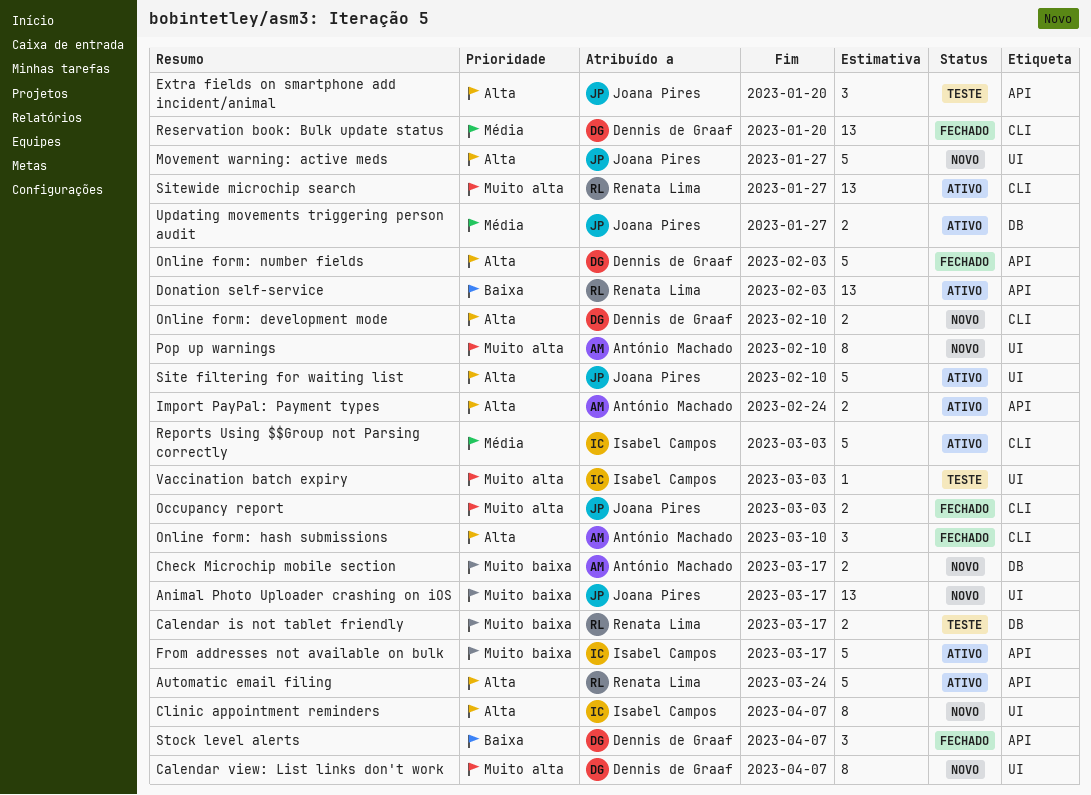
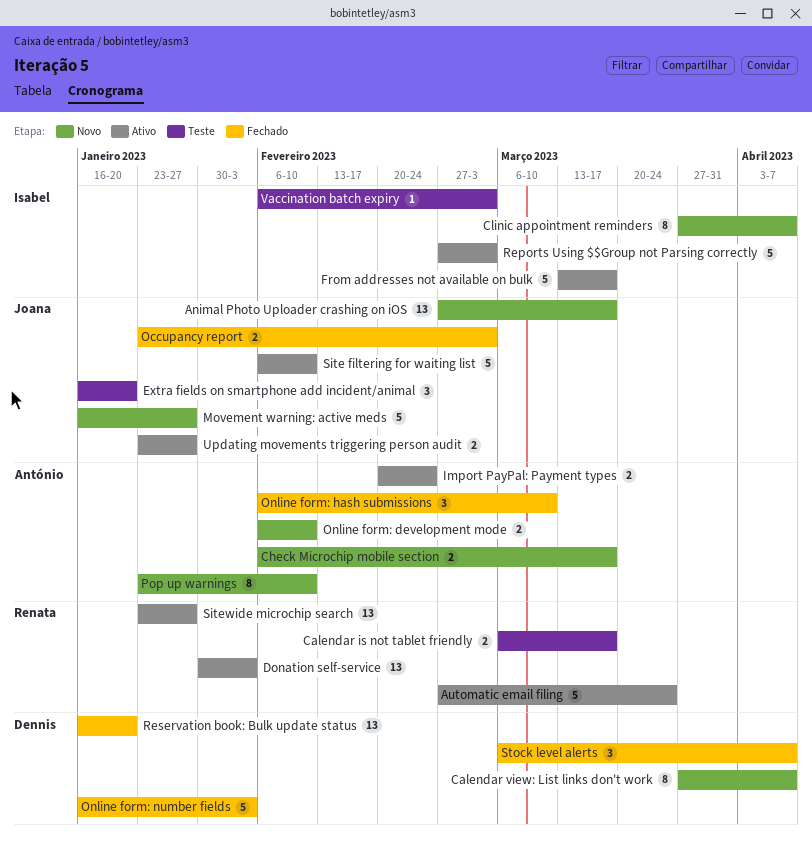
Online form: development mode, owner: Dennis de Graaf -> António Machado

